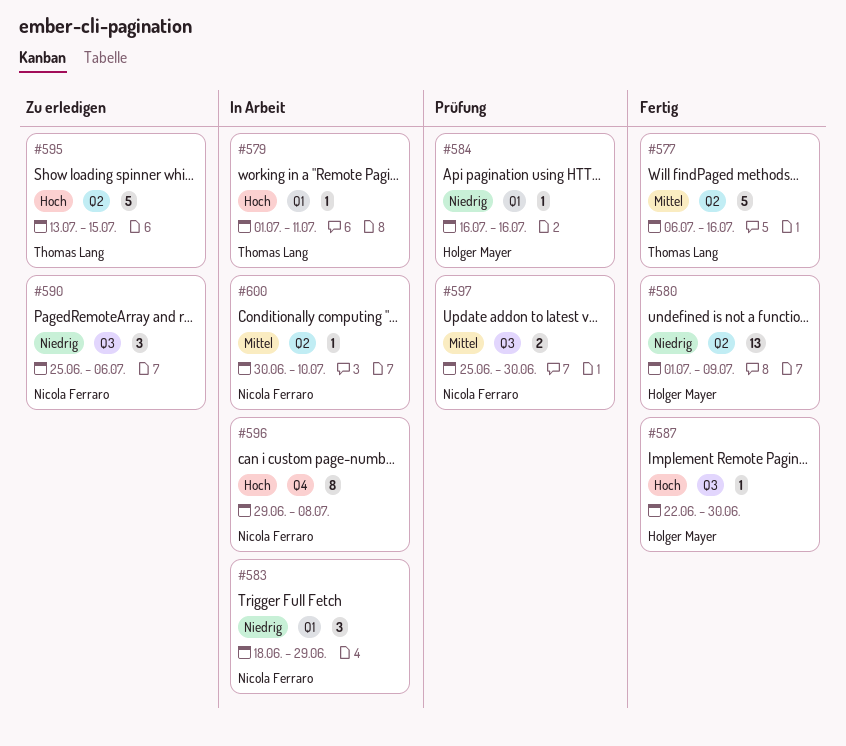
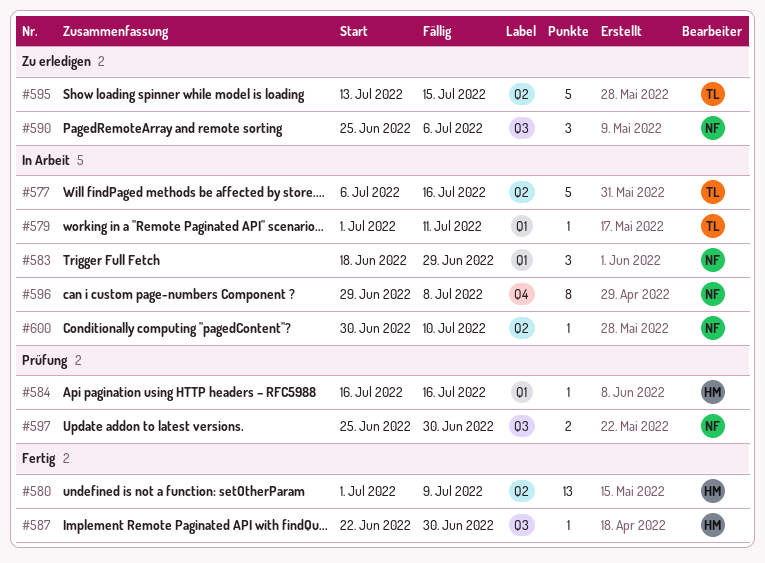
#577, status: Fertig -> In Arbeit

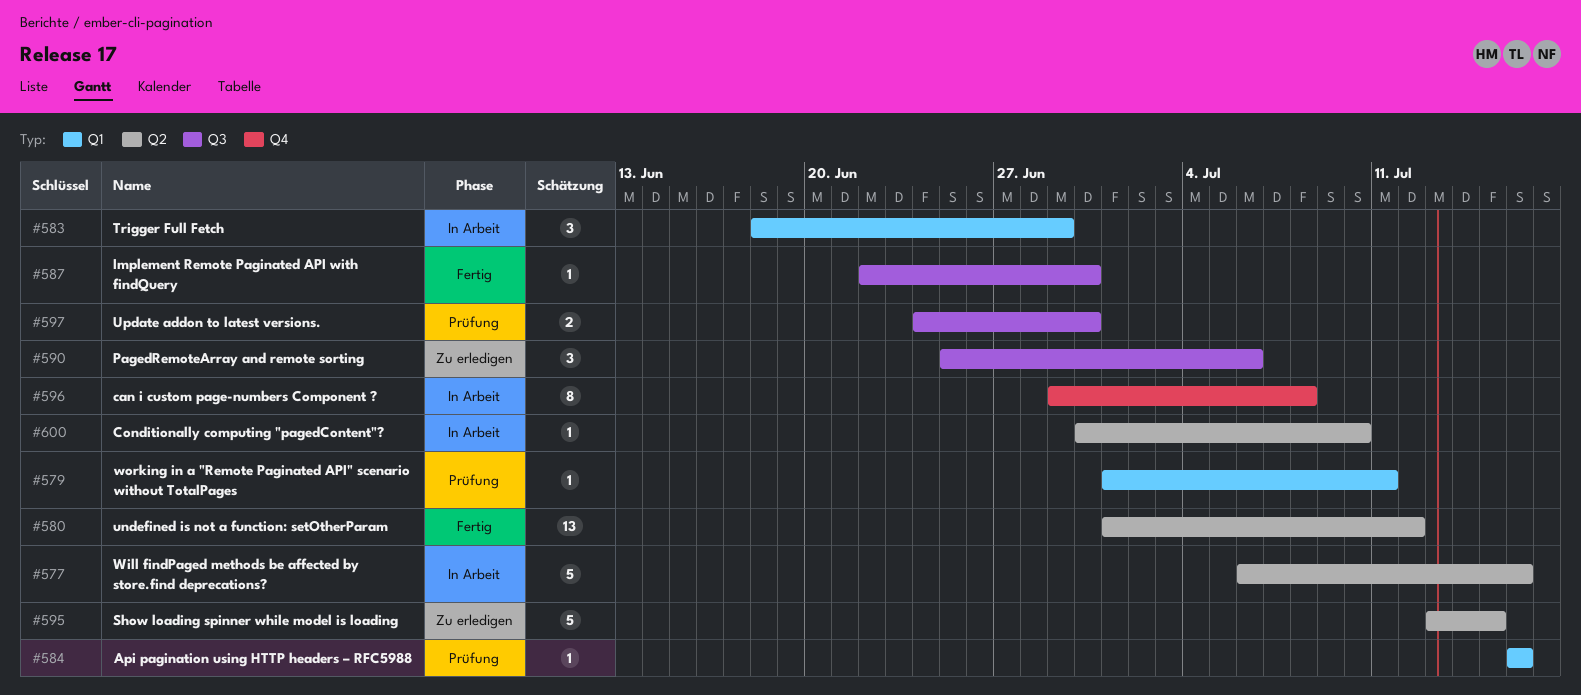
#579, status: In Arbeit -> Prüfung
#580, due: Jul 9 -> Jul 12
#597, start: Jun 25 -> Jun 24

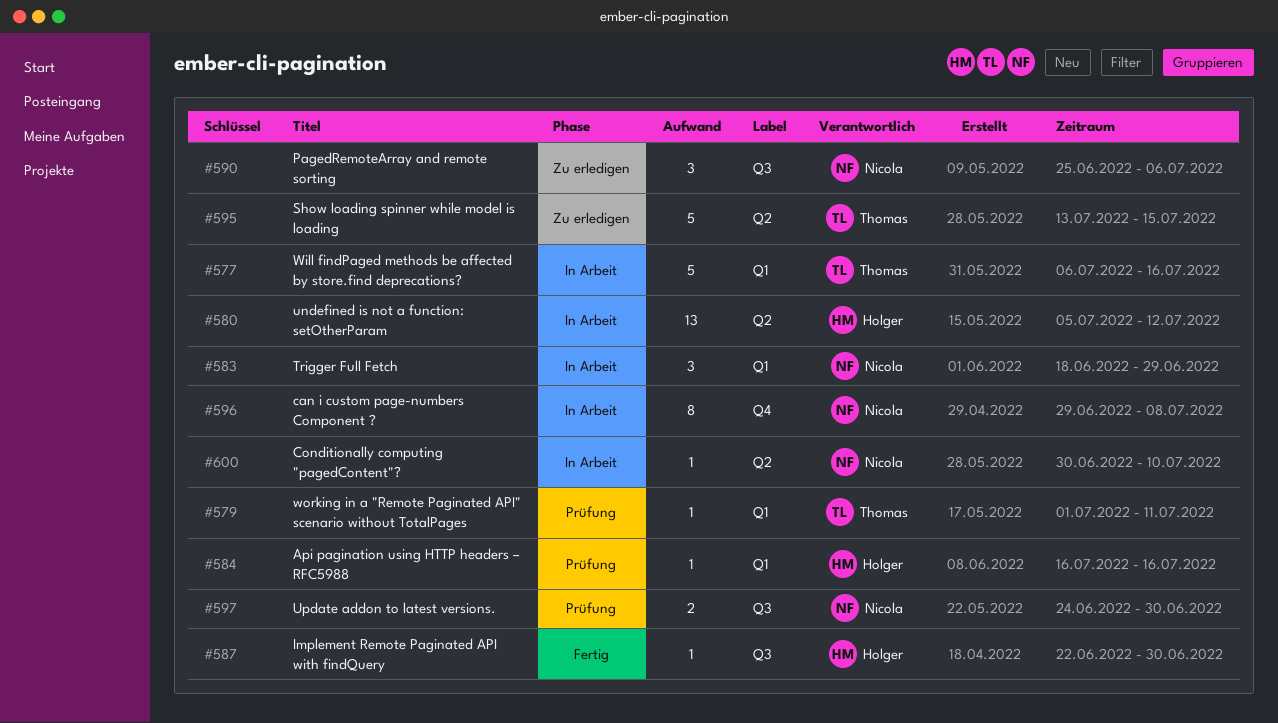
#577, label: Q2 -> Q1
#580, status: Fertig -> In Arbeit
#580, start: Jul 1 -> Jul 5

